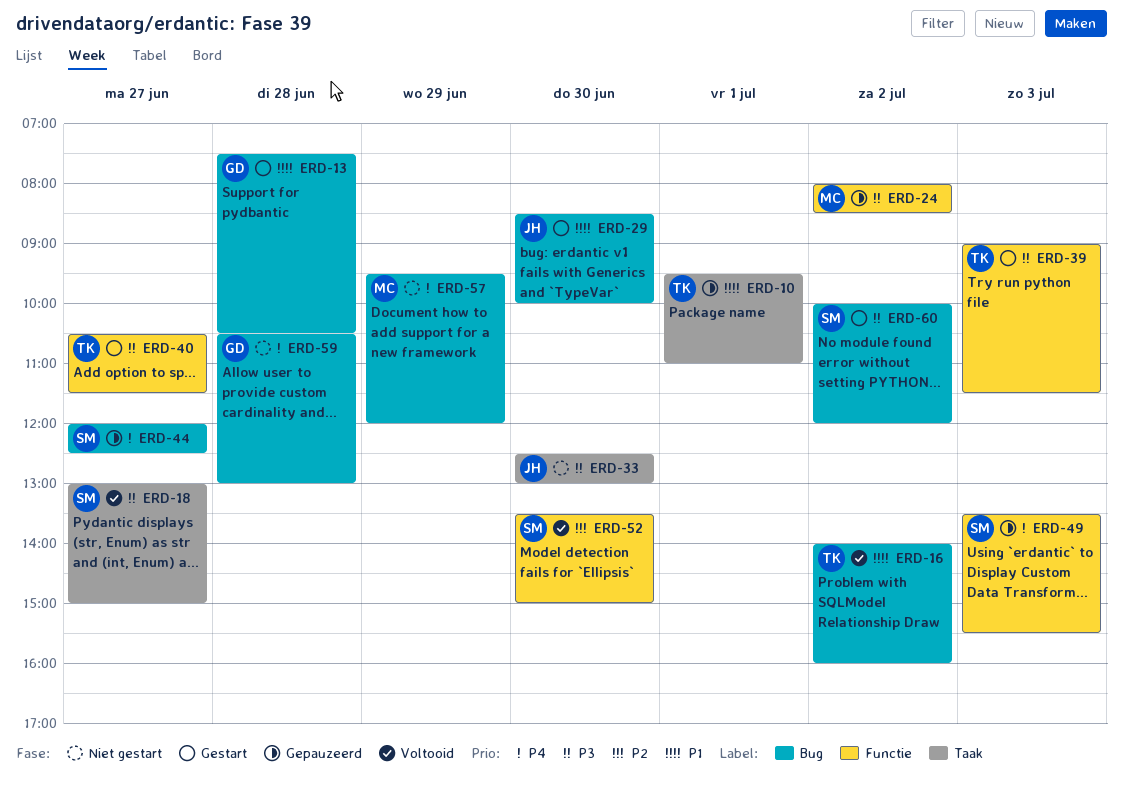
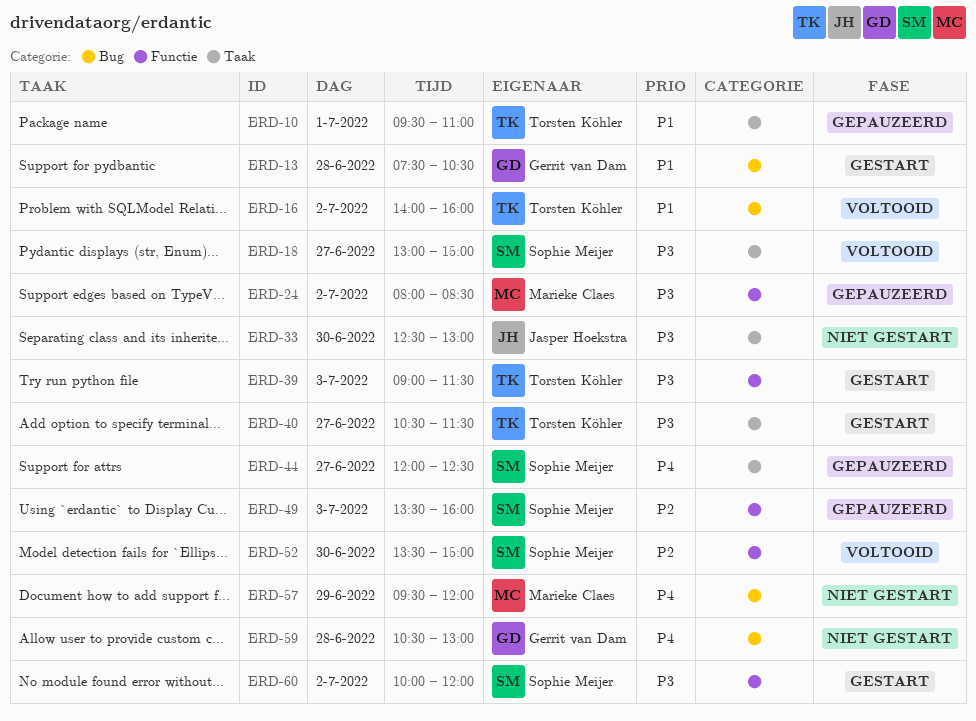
ERD-29: present -> none
ERD-40, label: Functie -> Taak
ERD-44, label: Bug -> Taak
ERD-49, priority: P4 -> P2
ERD-49, ends: 15:30 -> 16:00
ERD-60, label: Bug -> Functie

